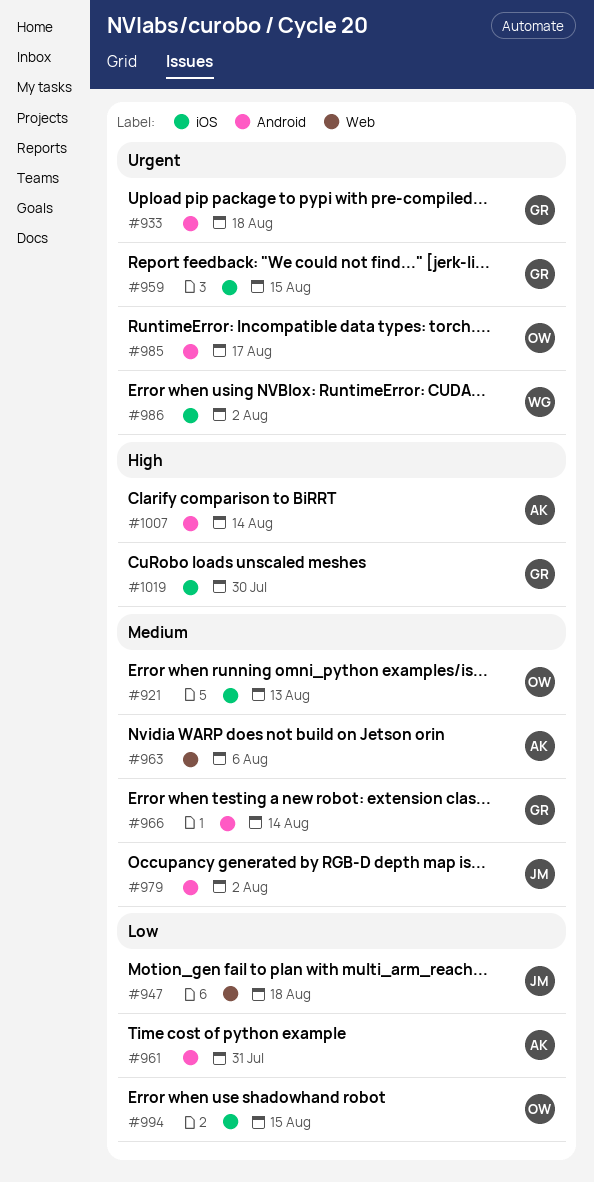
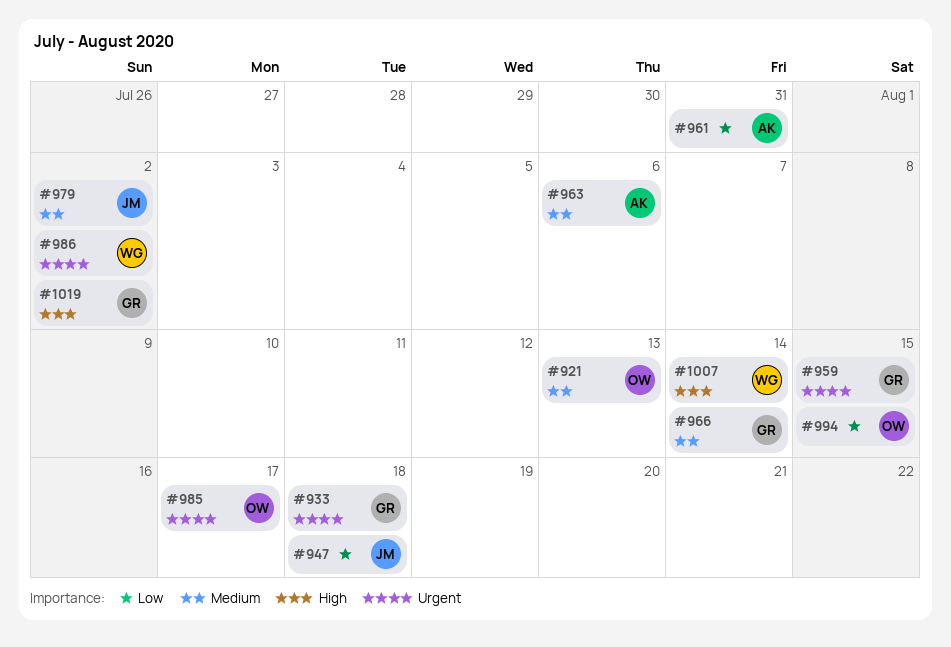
#1007, owner: AK -> WG
#1019, due: Jul 30 -> Aug 2

